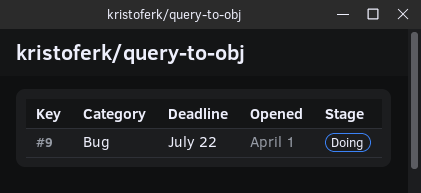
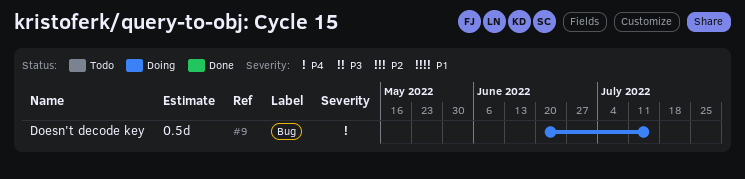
#9, due: Jul 22 -> Jul 15

